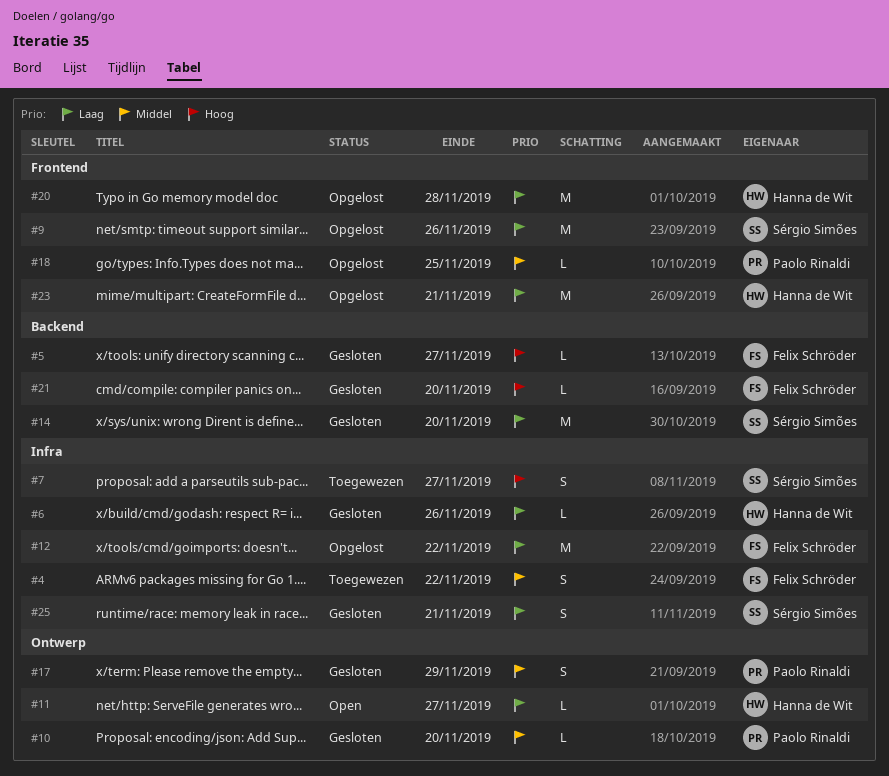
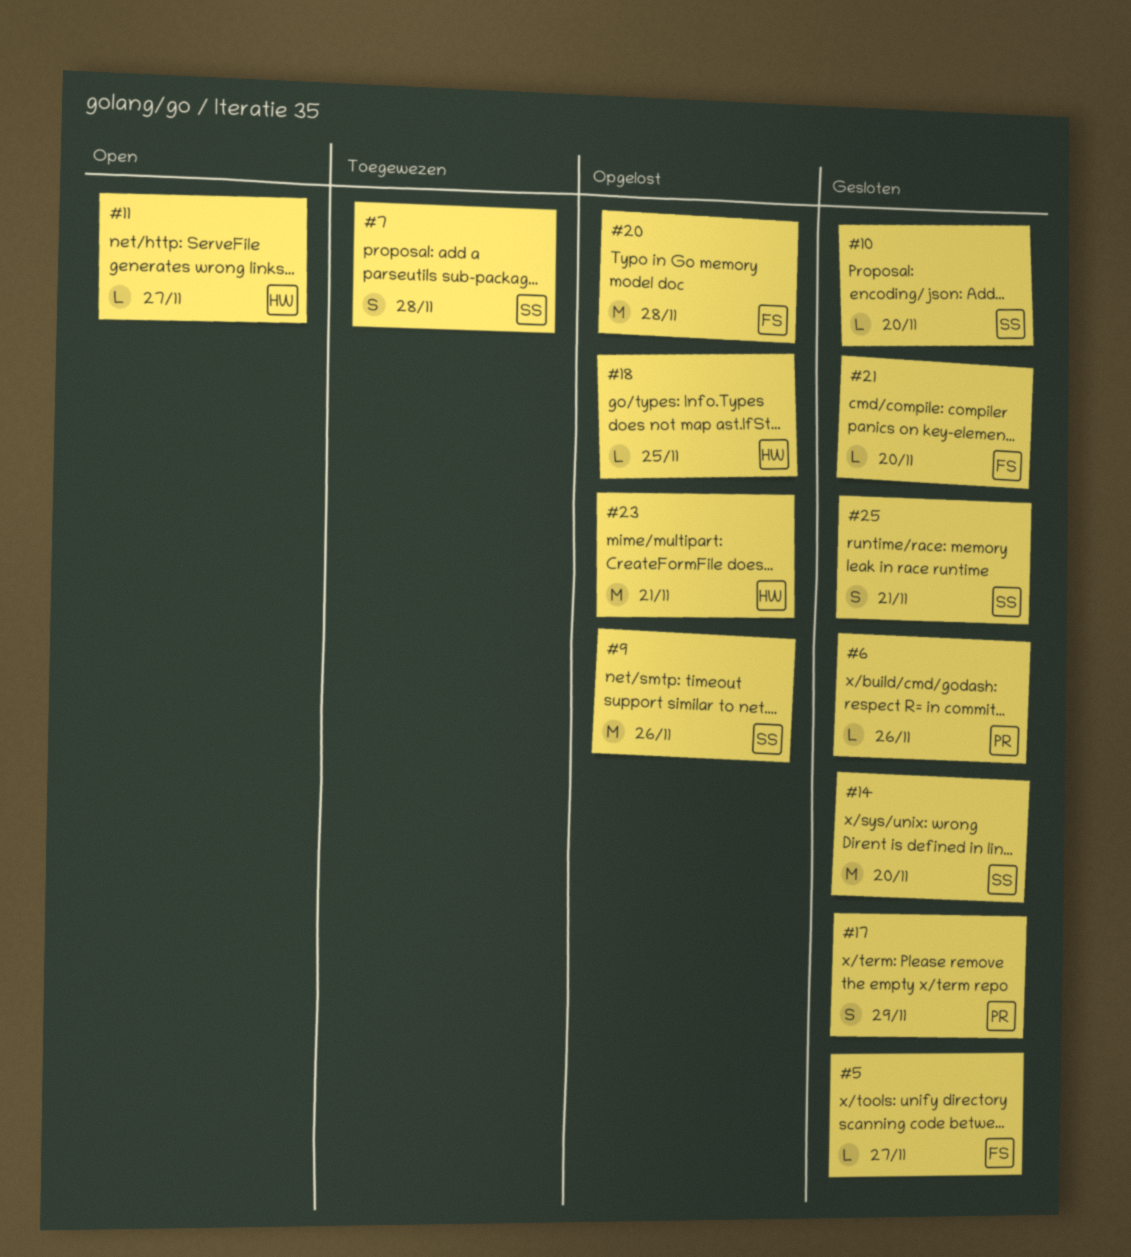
#4: present -> none
#6, owner: Hanna de Wit -> Paolo Rinaldi
#7, due: Nov 27 -> Nov 28
#10, owner: Paolo Rinaldi -> Sérgio Simões
#12: present -> none
#18, owner: Paolo Rinaldi -> Hanna de Wit
#20, owner: Hanna de Wit -> Felix Schröder

